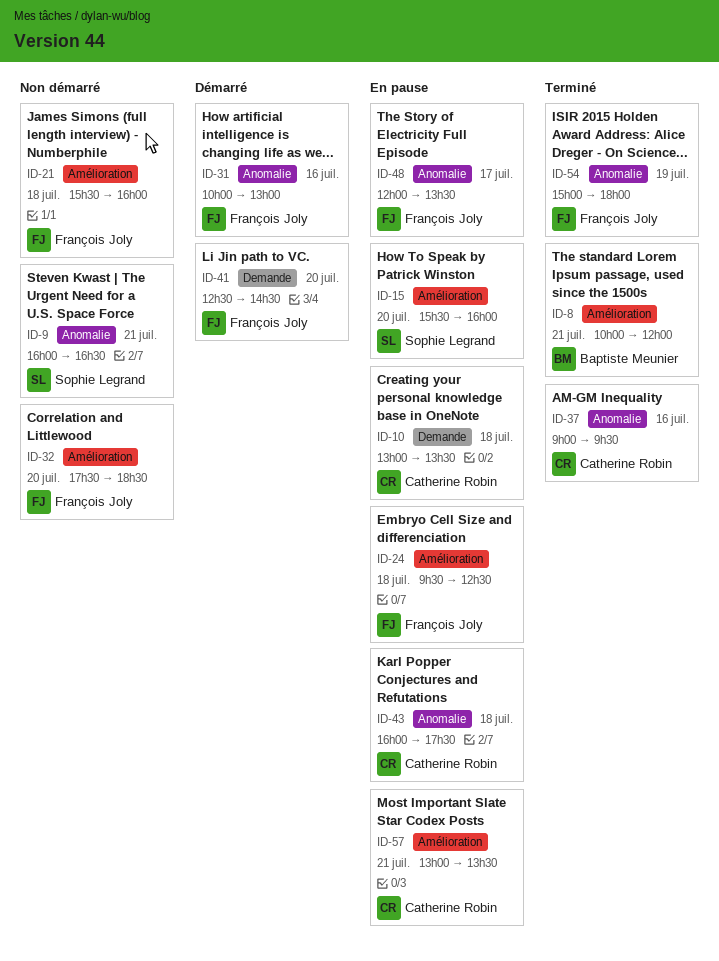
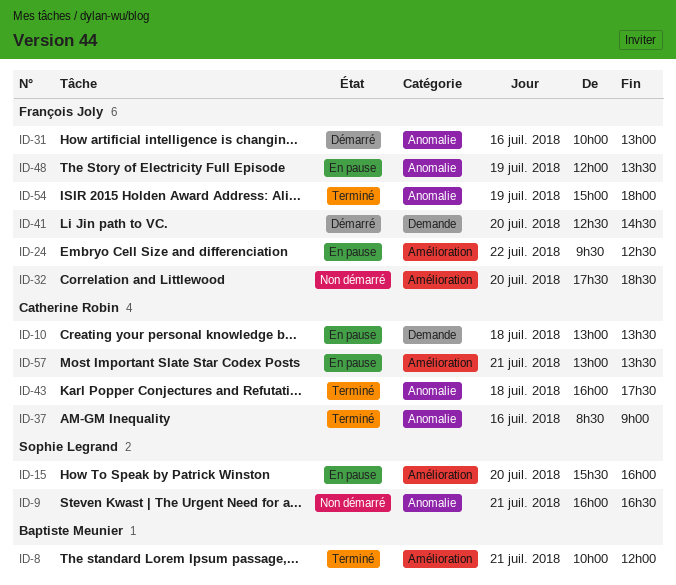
ID-21: present -> none
ID-24, day: Jul 18 -> Jul 22
ID-37, begins: 09:00 -> 08:30
ID-37, ends: 09:30 -> 09:00
ID-43, status: En pause -> Terminé
ID-48, day: Jul 17 -> Jul 19

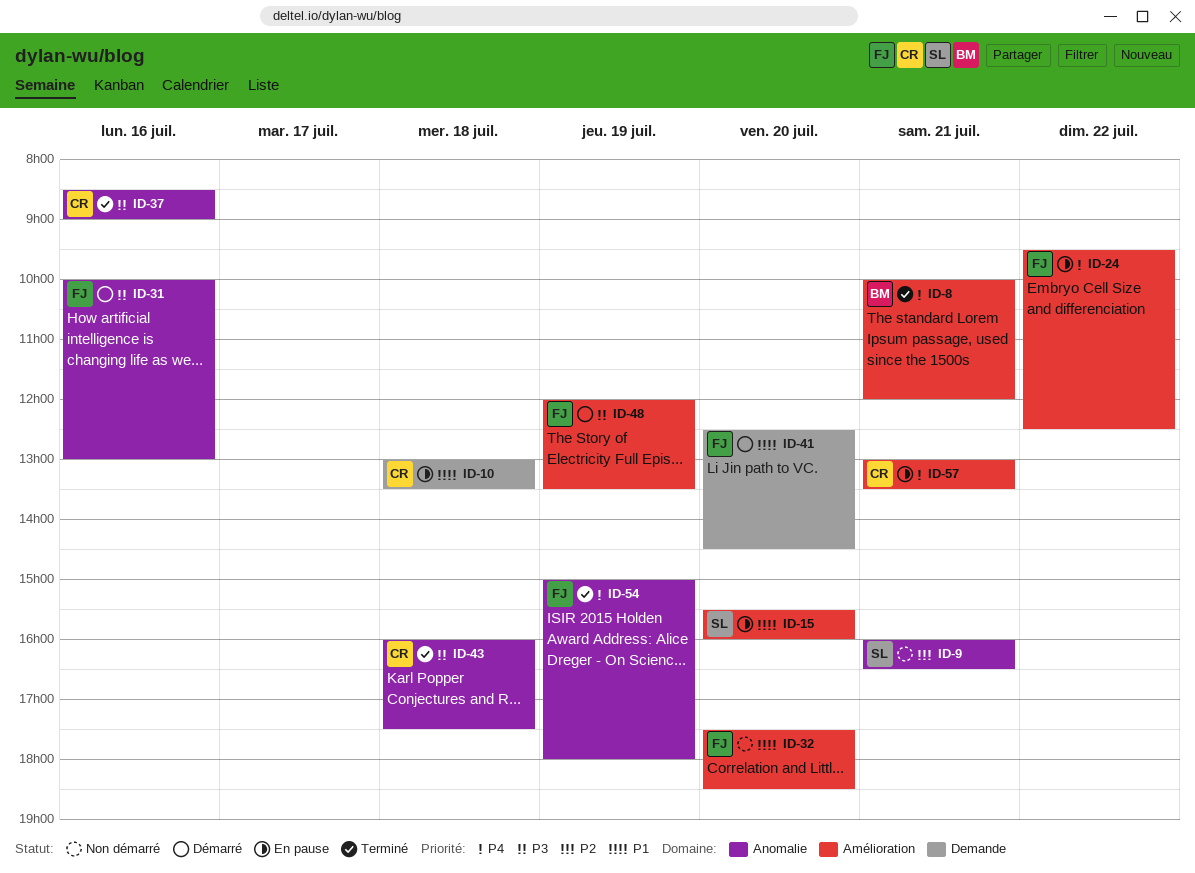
ID-48, status: En pause -> Démarré
ID-48, label: Anomalie -> Amélioration

